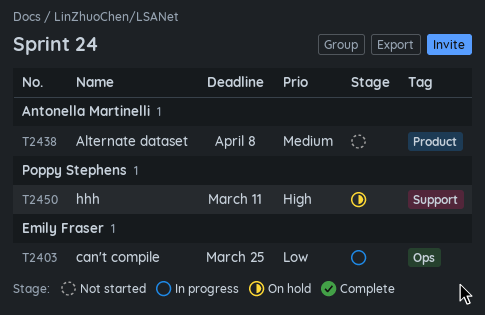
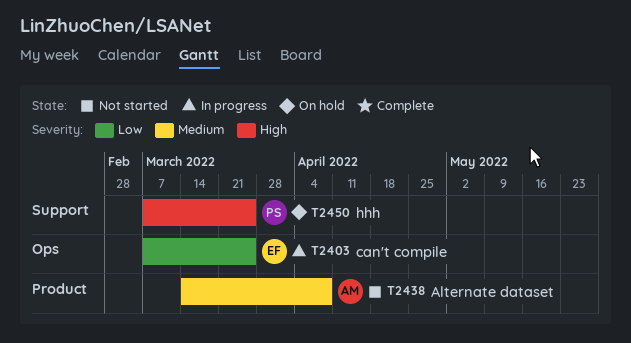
T2450, due: Mar 11 -> Mar 25

